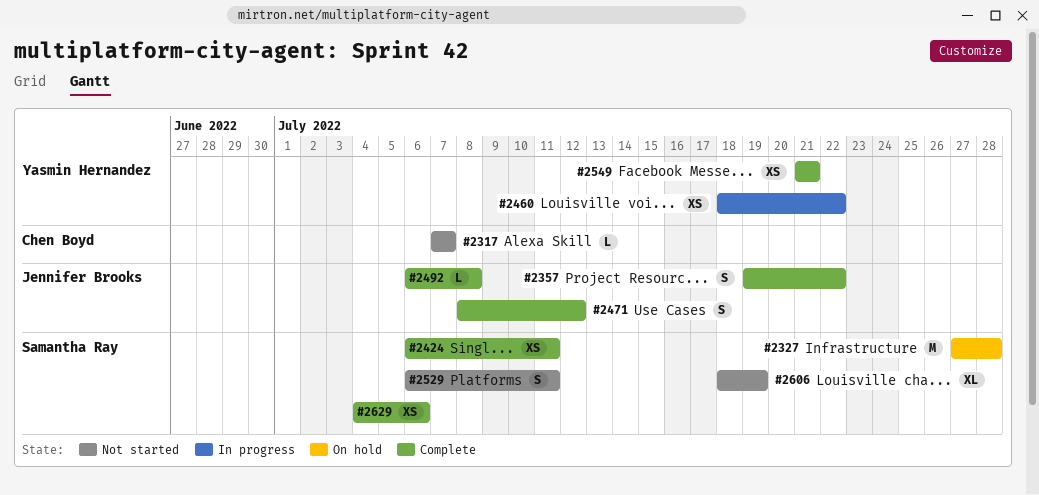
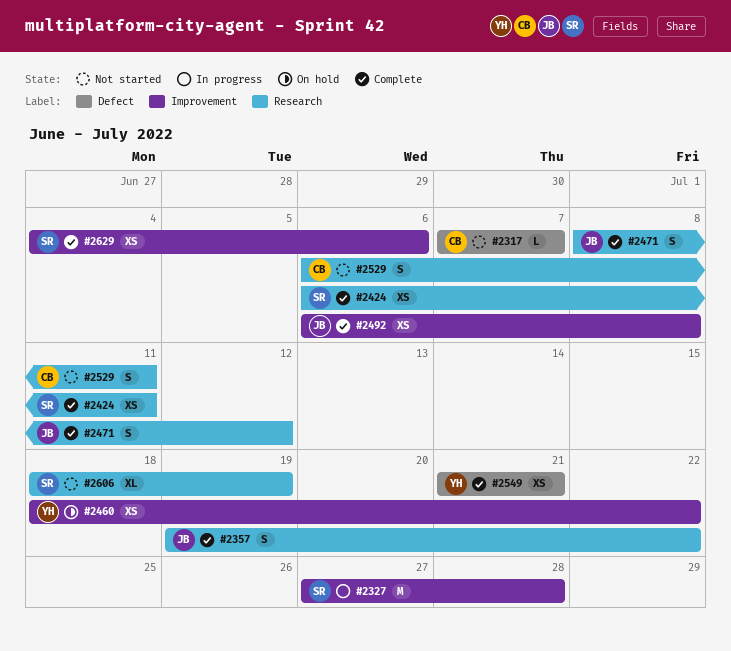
#2327, status: On hold -> In progress
#2460, status: In progress -> On hold
#2492, estimate: L -> XS
#2529, owner: Samantha Ray -> Chen Boyd

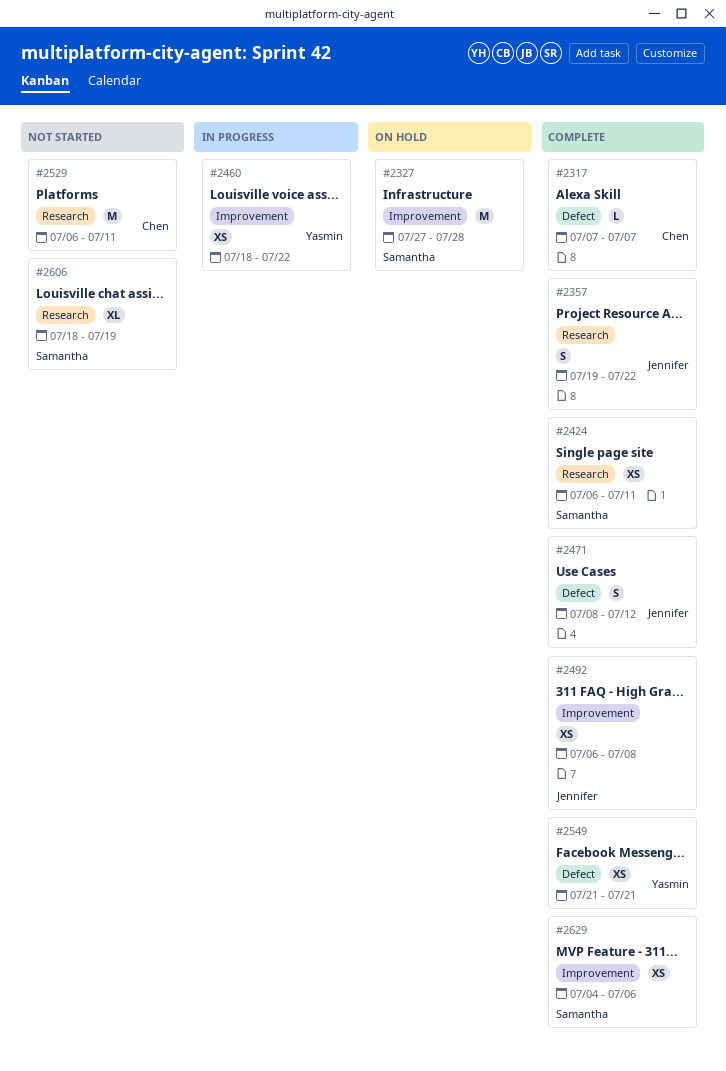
#2317, status: Not started -> Complete
#2327, status: In progress -> On hold
#2460, status: On hold -> In progress
#2471, label: Research -> Defect
#2529, estimate: S -> M

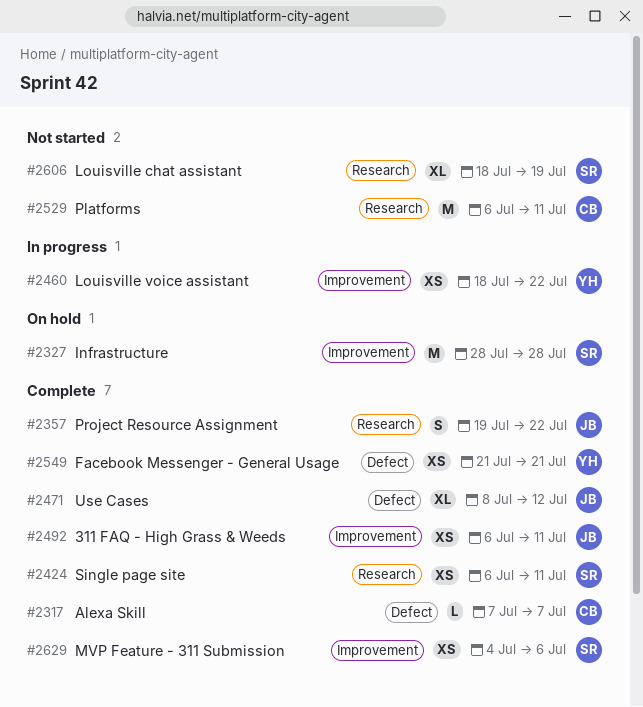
#2327, start: Jul 27 -> Jul 28
#2471, estimate: S -> XL
#2492, due: Jul 8 -> Jul 11

